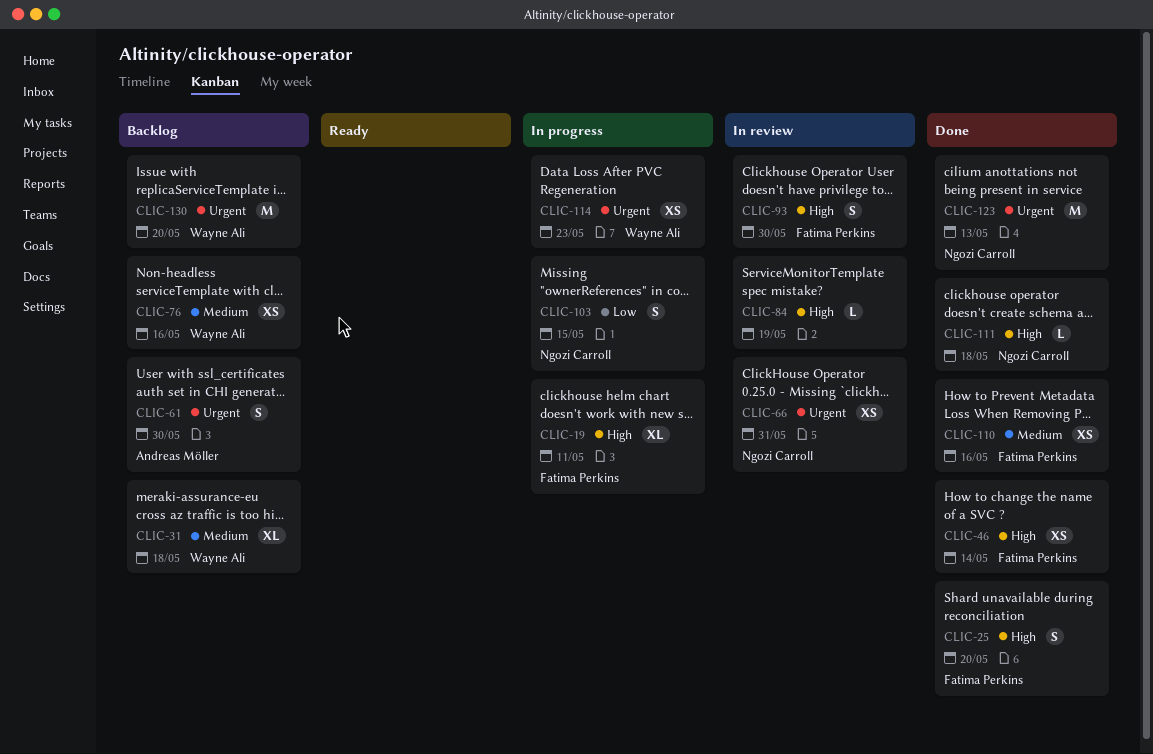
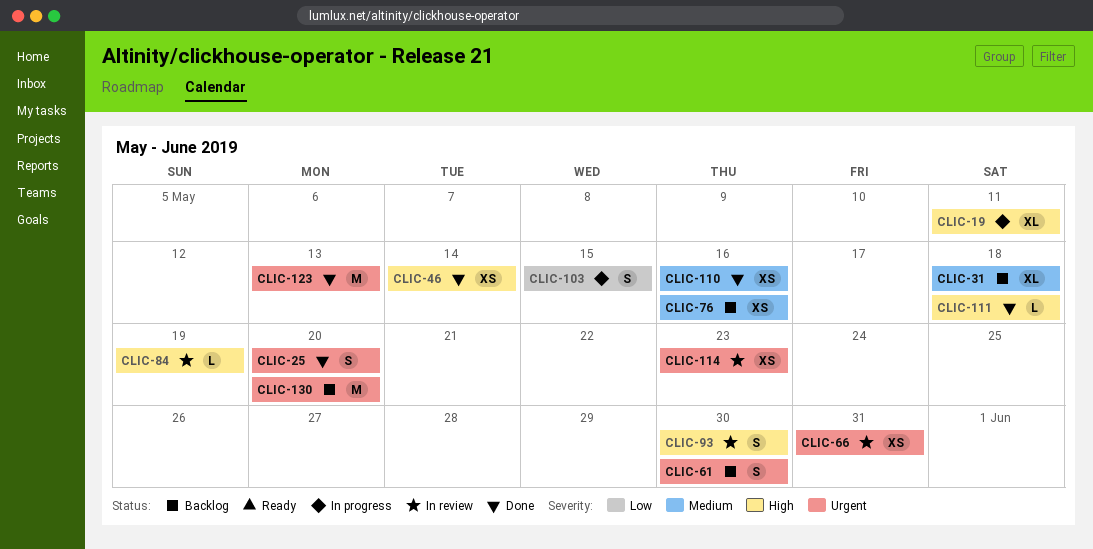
CLIC-25, priority: High -> Urgent
CLIC-114, status: In progress -> In review

